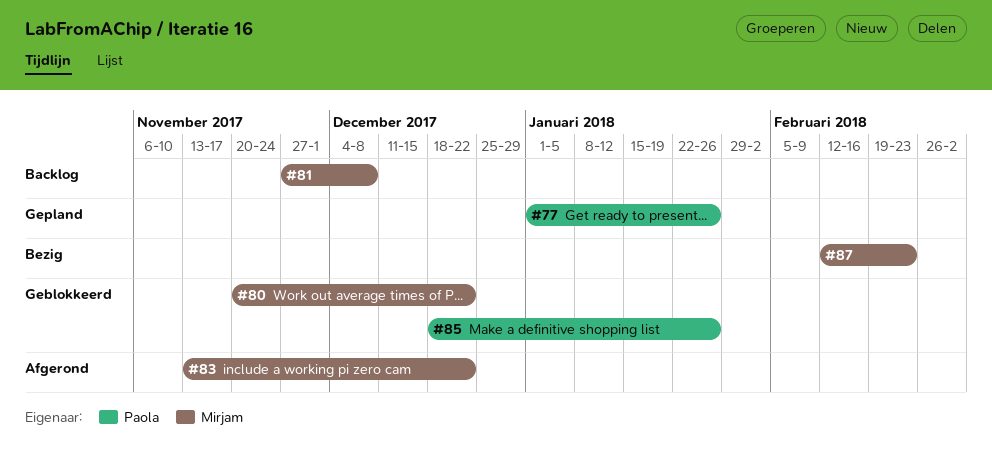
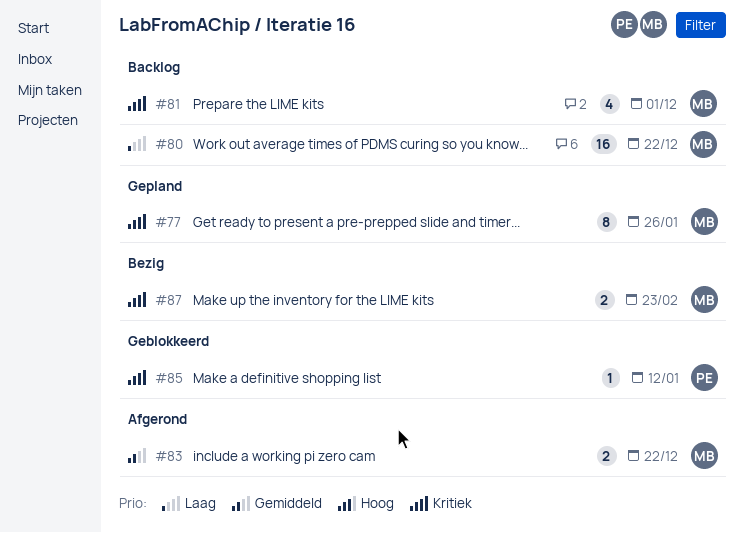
#77, owner: Paola -> Mirjam
#80, status: Geblokkeerd -> Backlog
#81, due: Dec 8 -> Dec 1
#85, due: Jan 26 -> Jan 12

